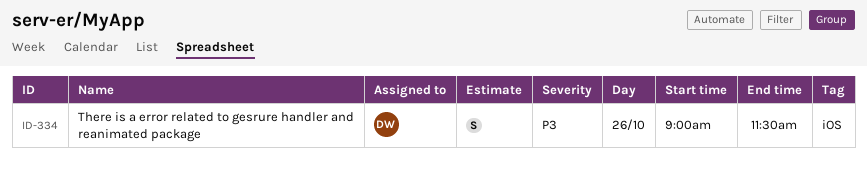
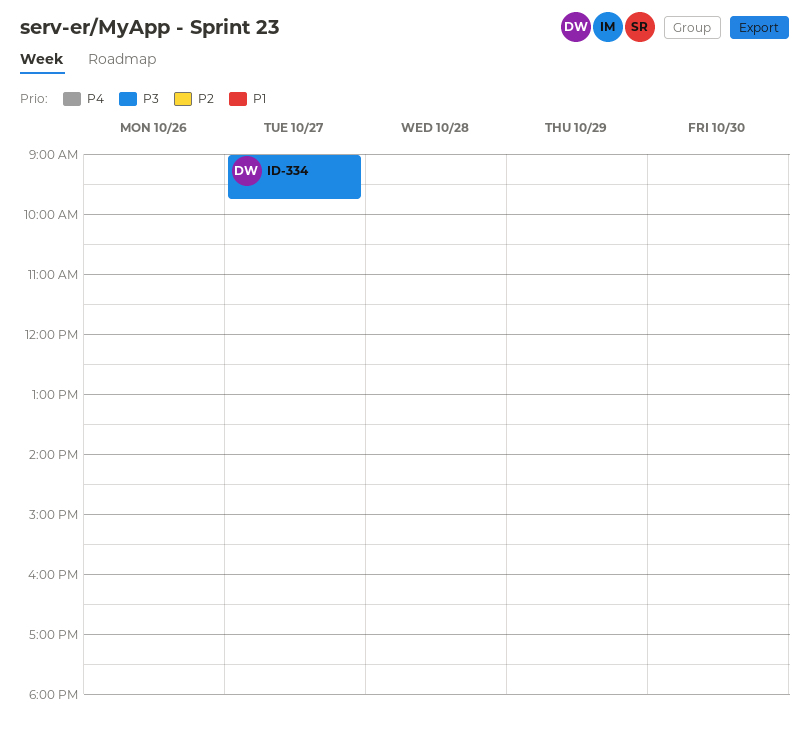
ID-334, day: Oct 26 -> Oct 27
ID-334, ends: 11:30 -> 09:45

